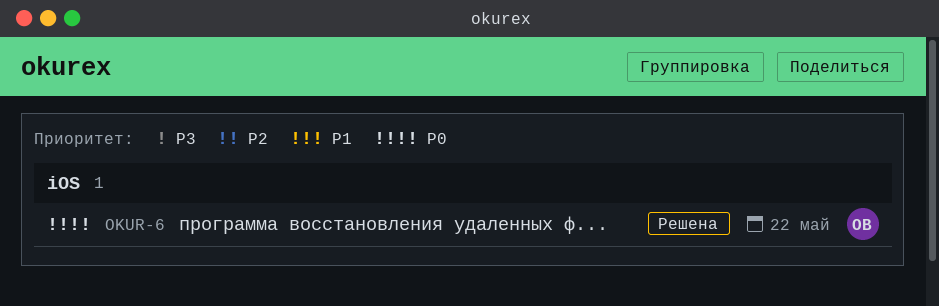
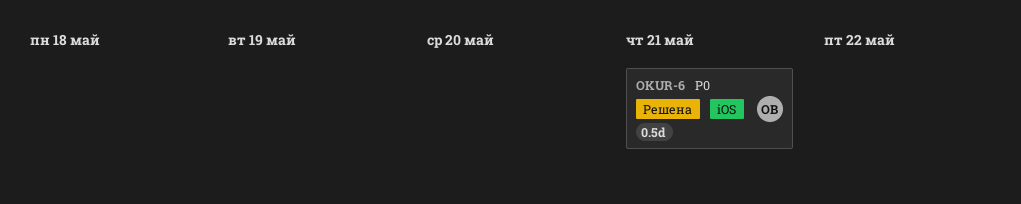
OKUR-6, due: May 22 -> May 21

